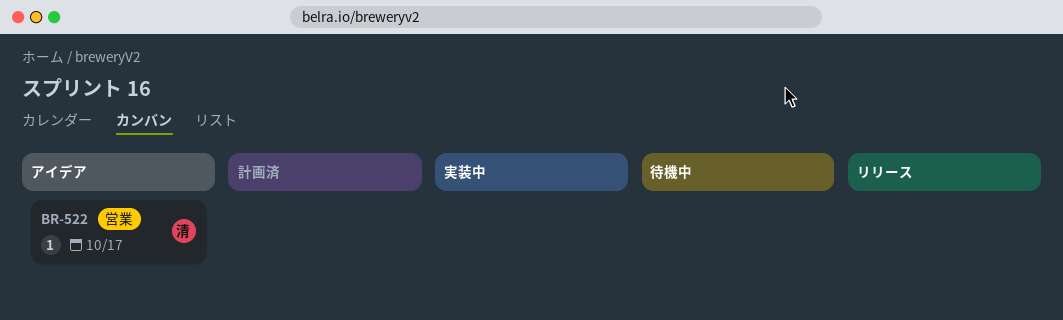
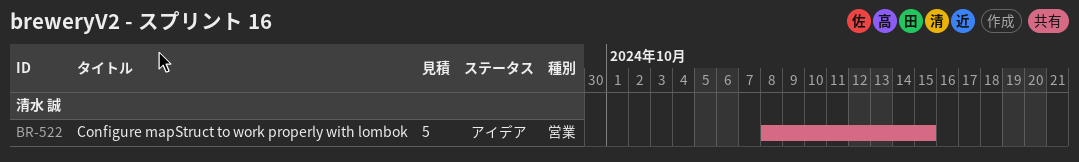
BR-522, estimate: 1 -> 5
BR-522, due: Oct 17 -> Oct 15

